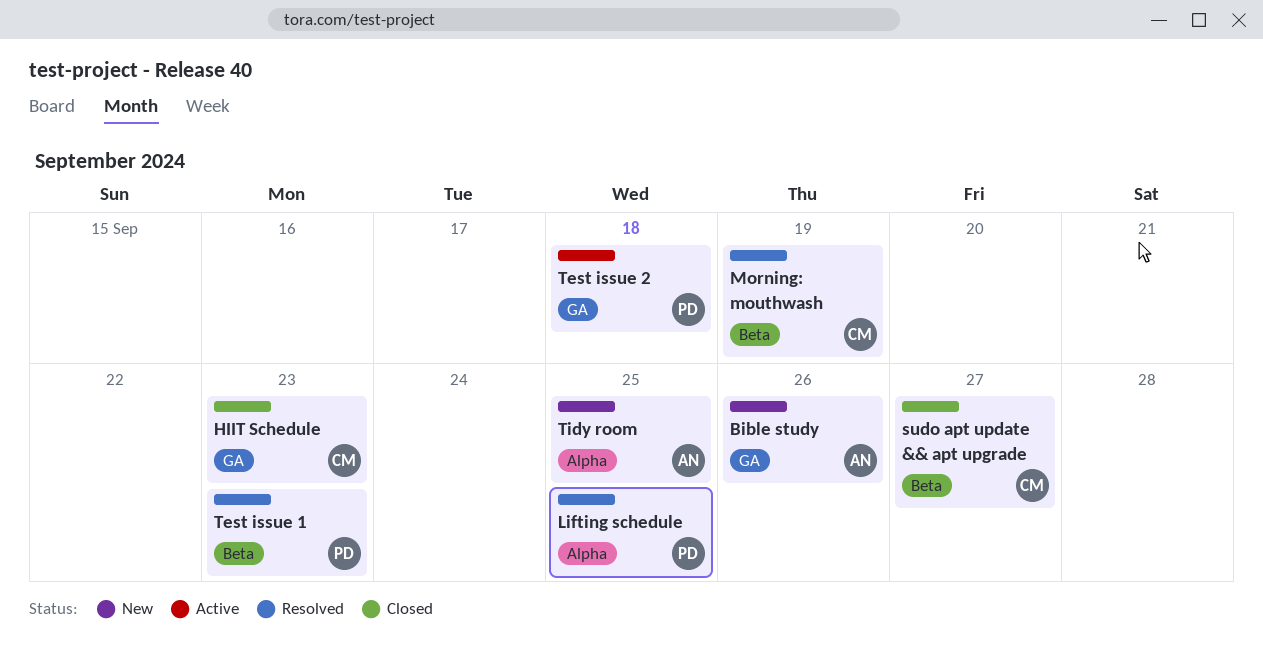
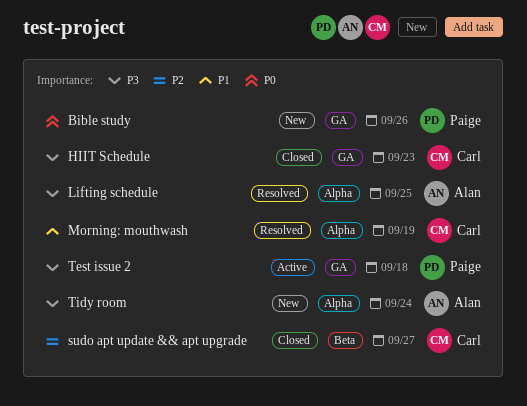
Bible study, owner: Alan -> Paige
Lifting schedule, owner: Paige -> Alan
Morning: mouthwash, label: Beta -> Alpha
Test issue 1: present -> none
Tidy room, due: Sep 25 -> Sep 24

